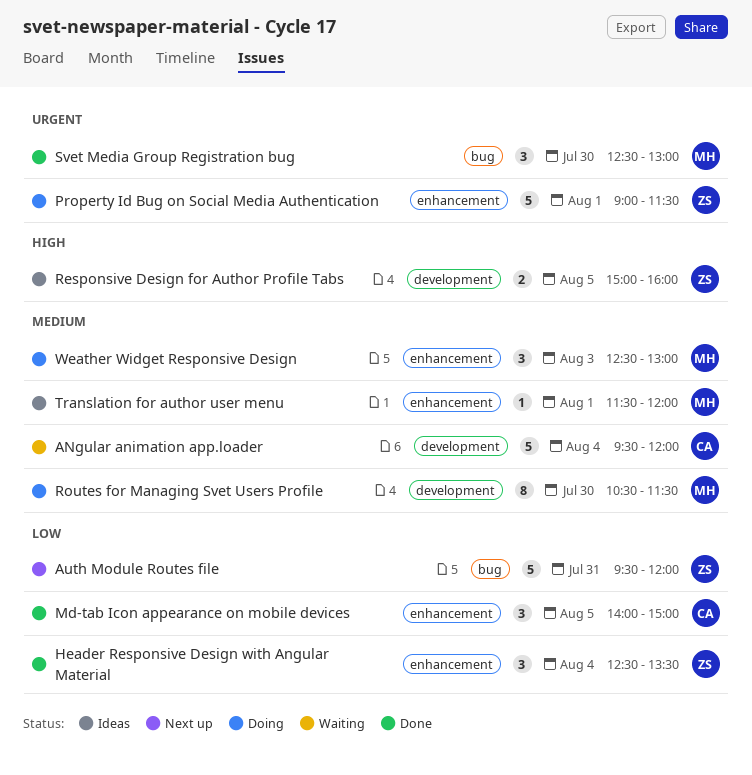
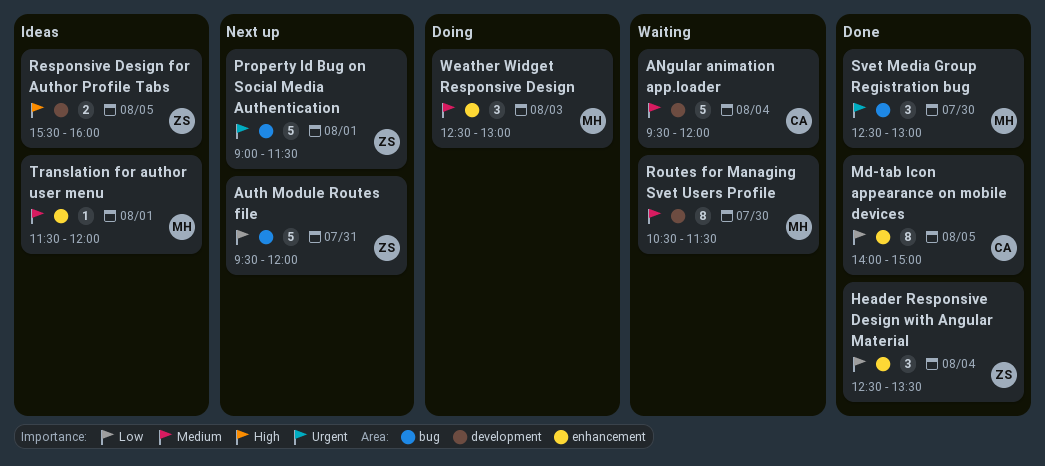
Md-tab Icon appearance on mobile devices, estimate: 3 -> 8
Property Id Bug on Social Media Authentication, status: Doing -> Next up
Property Id Bug on Social Media Authentication, label: enhancement -> bug
Responsive Design for Author Profile Tabs, begins: 15:00 -> 15:30
Routes for Managing Svet Users Profile, status: Doing -> Waiting

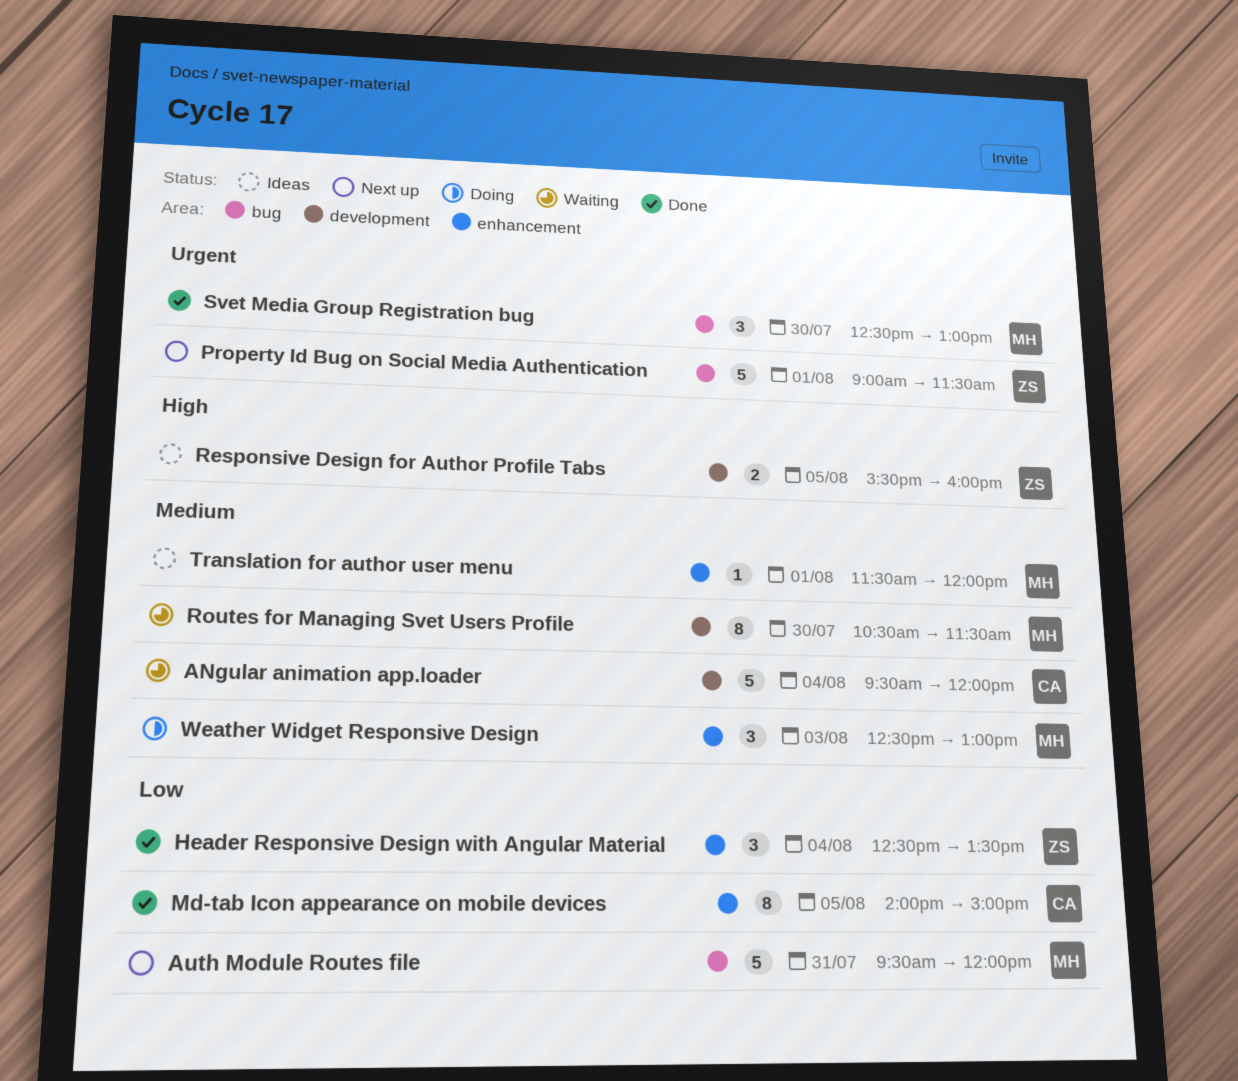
Auth Module Routes file, owner: ZS -> MH

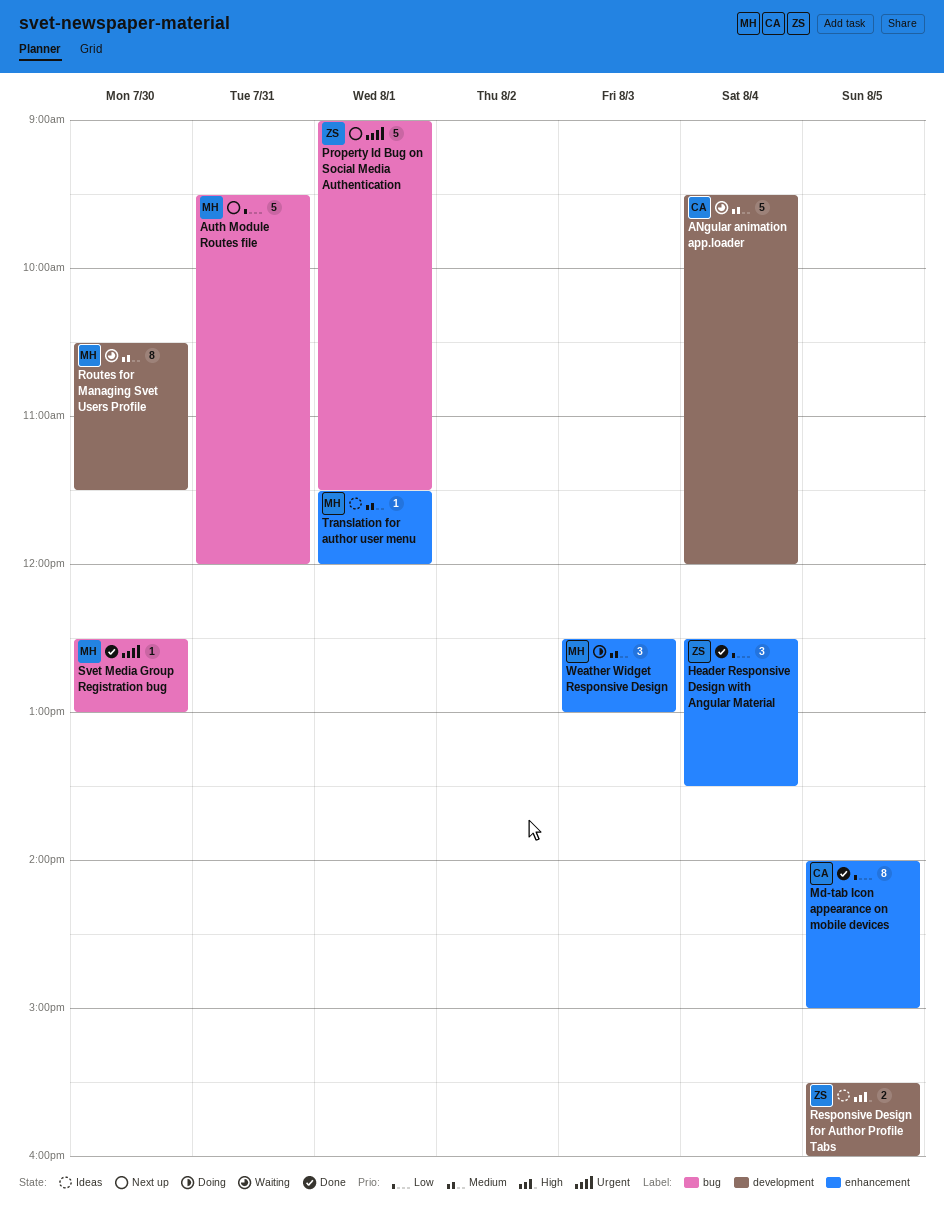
Svet Media Group Registration bug, estimate: 3 -> 1

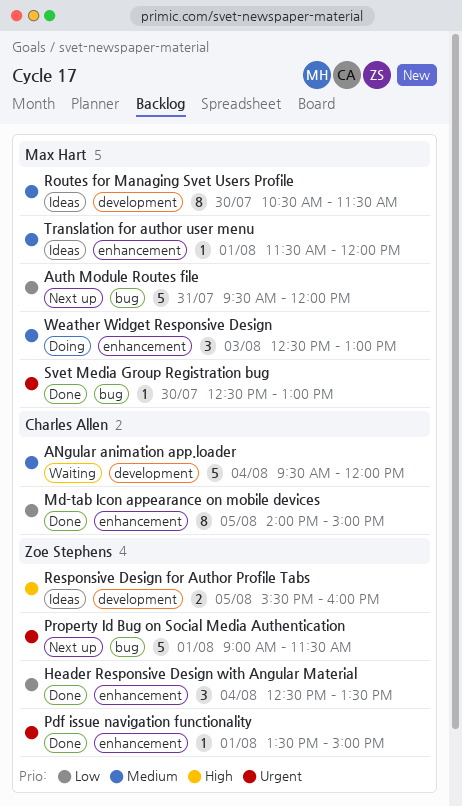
Pdf issue navigation functionality: none -> present
Routes for Managing Svet Users Profile, status: Waiting -> Ideas

